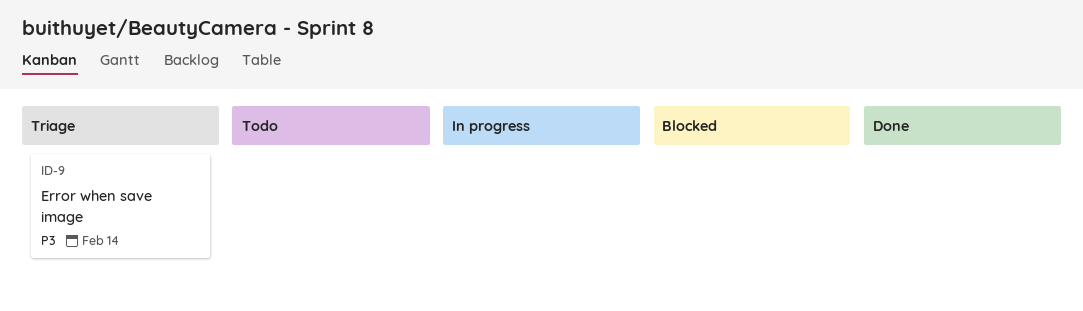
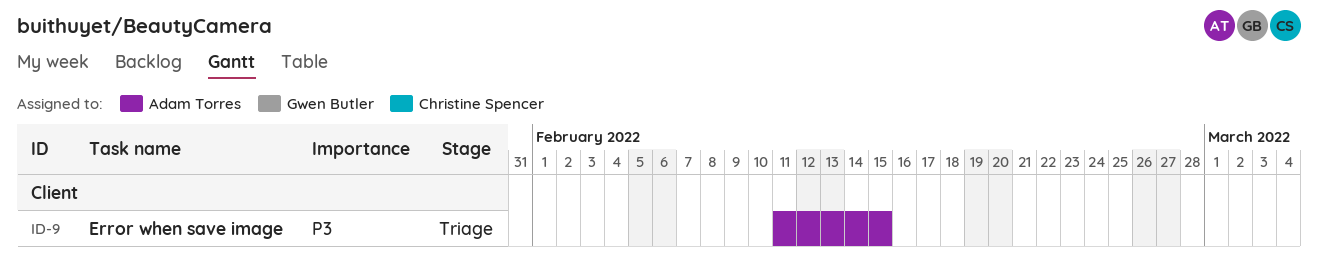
ID-9, due: Feb 14 -> Feb 15

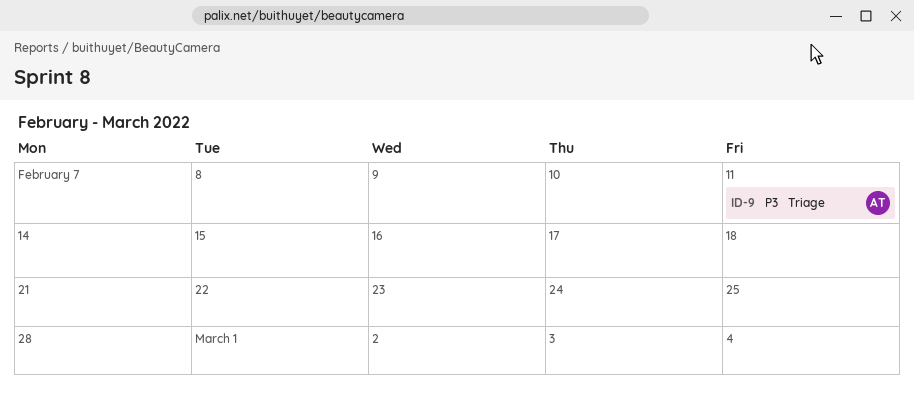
ID-9, due: Feb 15 -> Feb 11

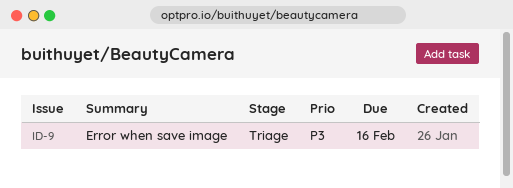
ID-9, due: Feb 11 -> Feb 16

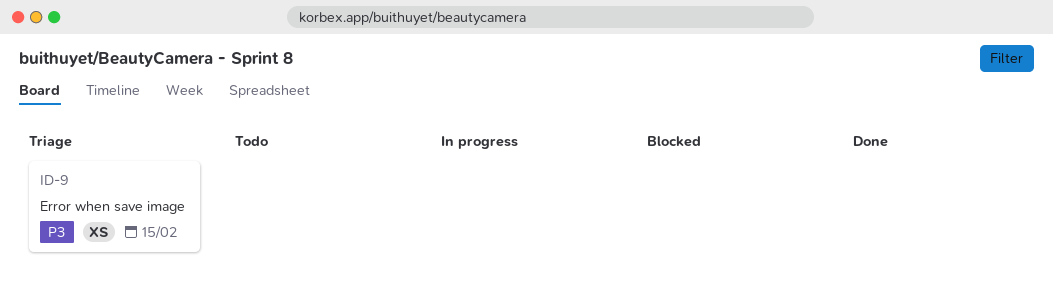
ID-9, due: Feb 16 -> Feb 15

